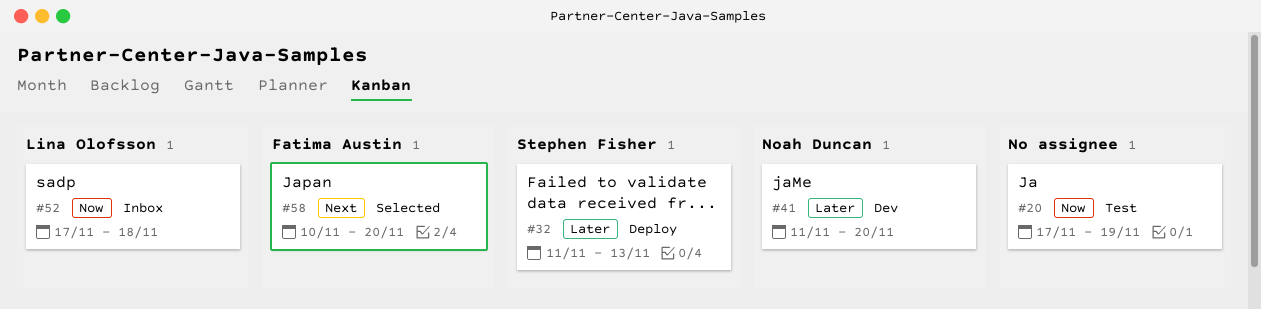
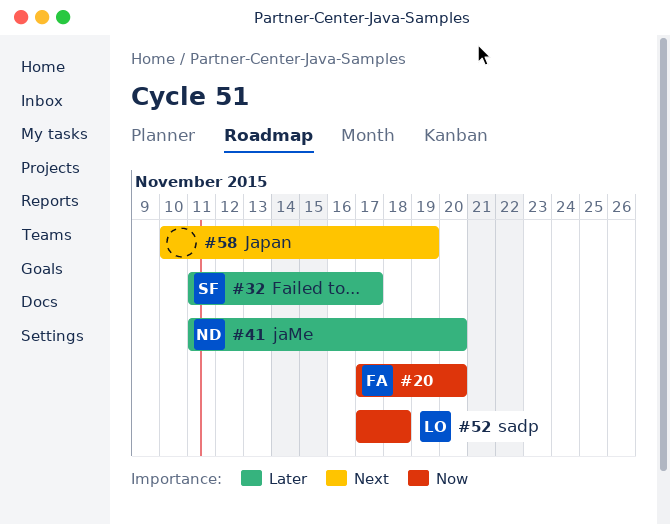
#20, owner: none -> Fatima Austin
#20, due: Nov 19 -> Nov 20
#32, due: Nov 13 -> Nov 17
#58, owner: Fatima Austin -> none
#58, due: Nov 20 -> Nov 19

